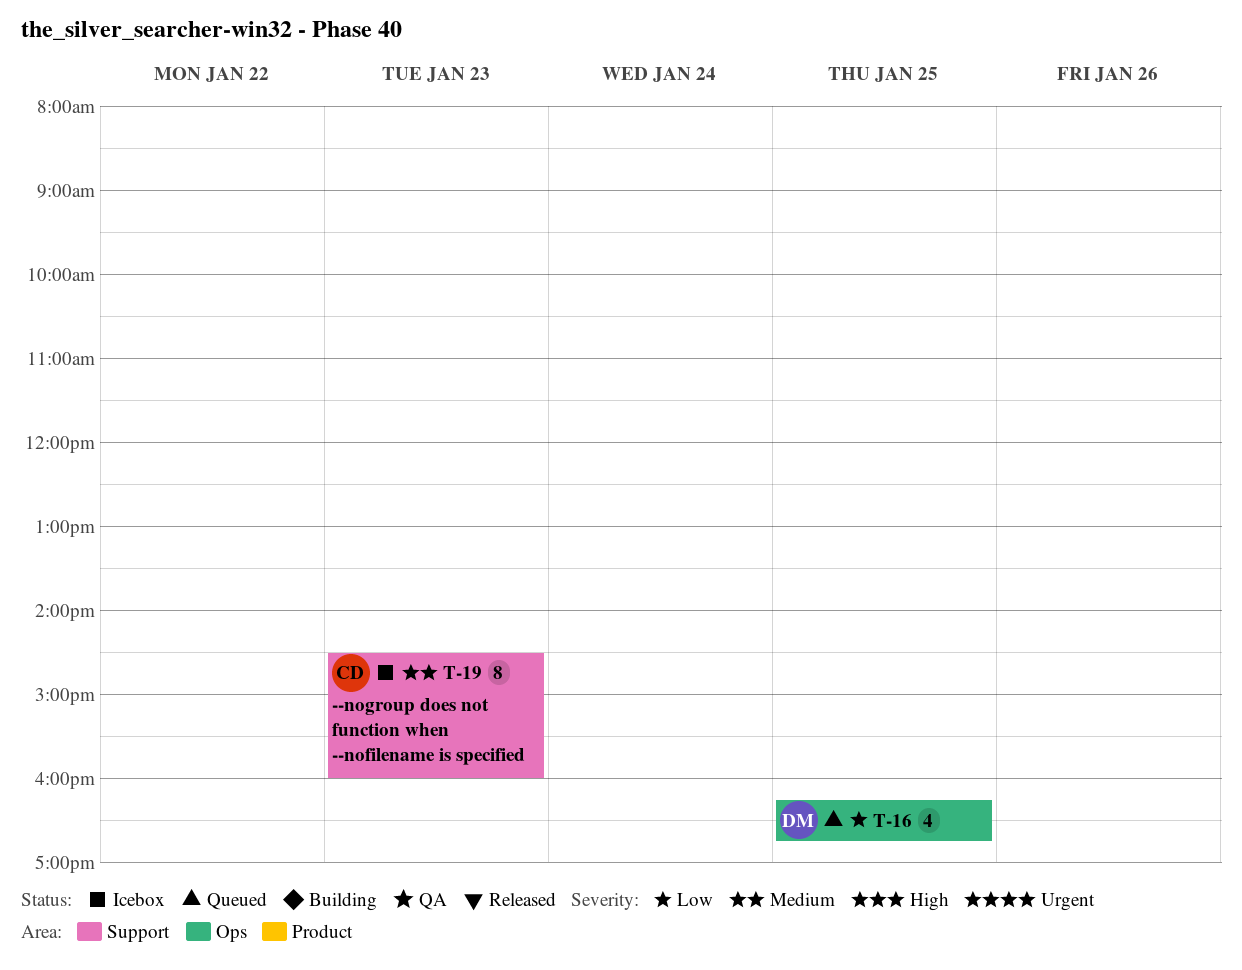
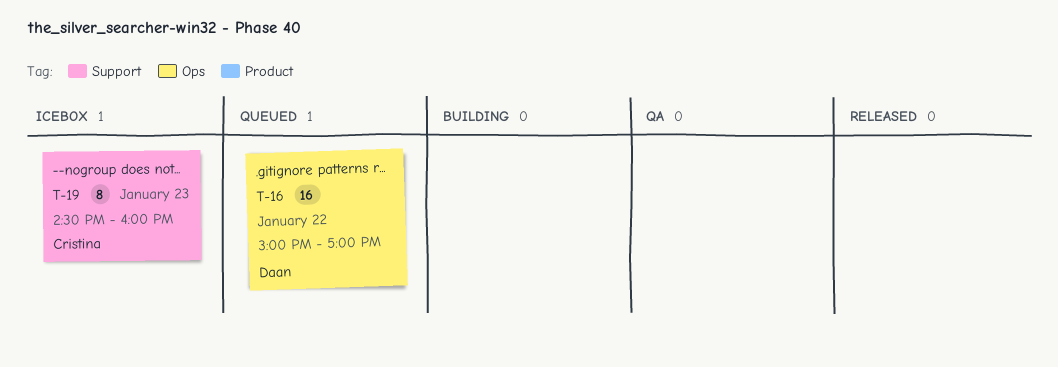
T-16, estimate: 4 -> 16
T-16, day: Jan 25 -> Jan 22
T-16, begins: 16:15 -> 15:00
T-16, ends: 16:45 -> 17:00

